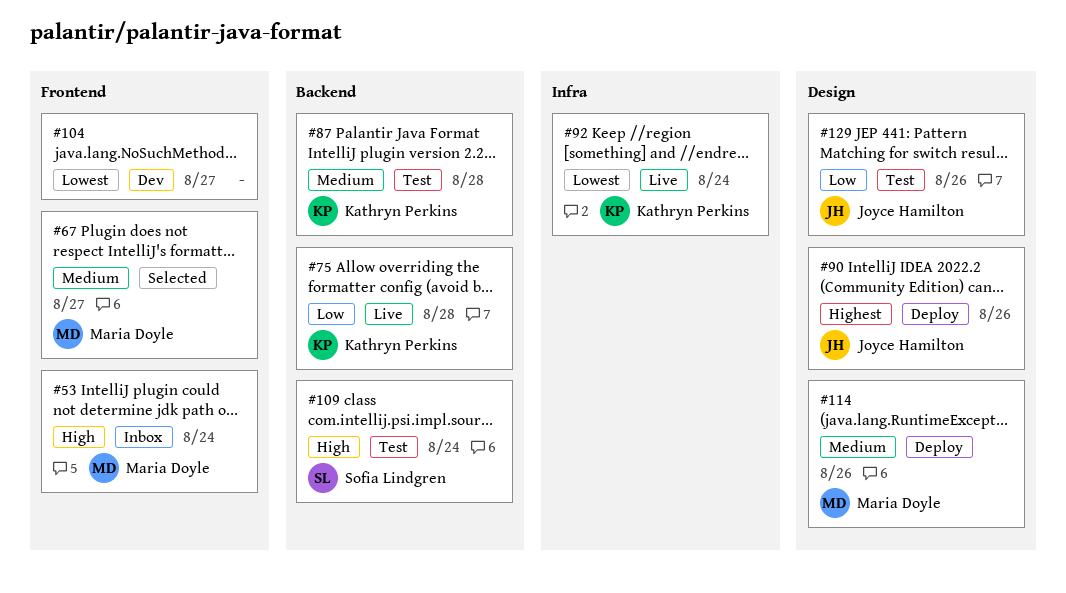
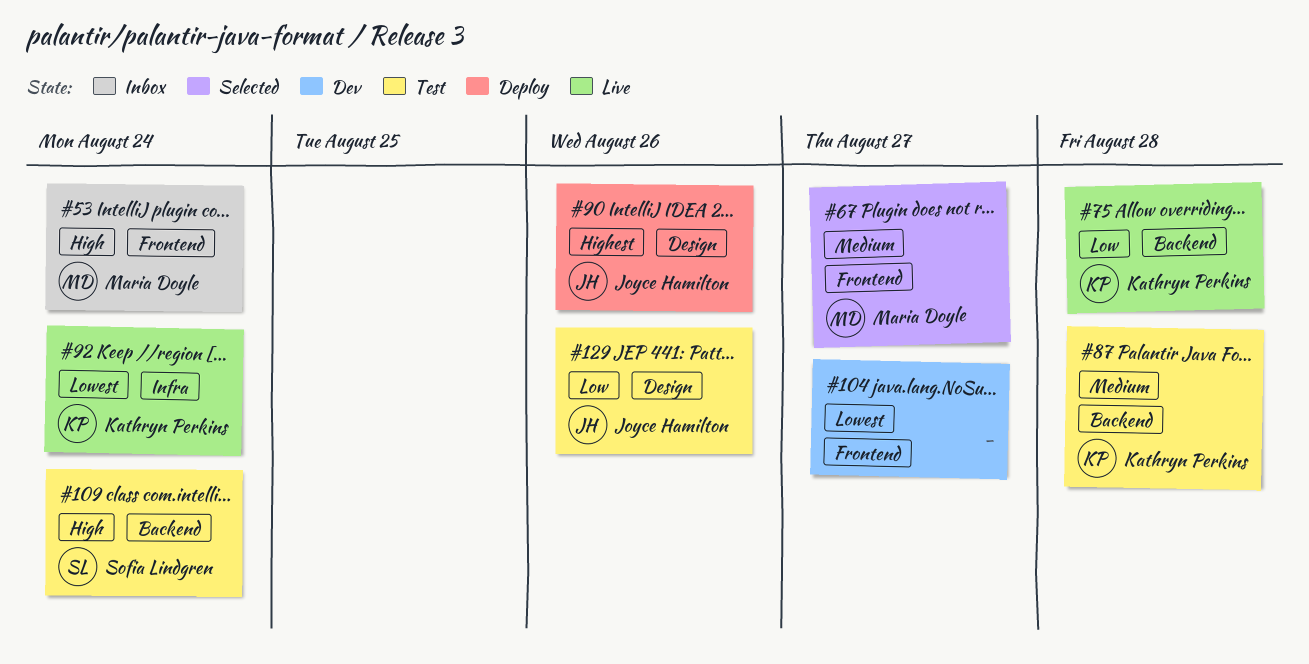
#114: present -> none

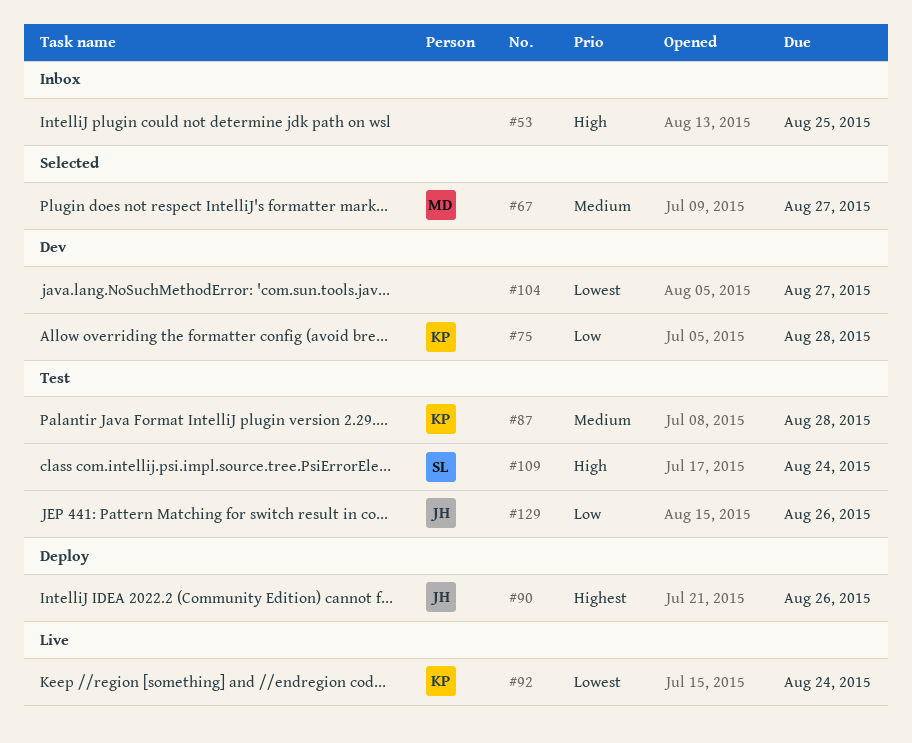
#53, owner: Maria Doyle -> none
#53, due: Aug 24 -> Aug 25
#75, status: Live -> Dev

